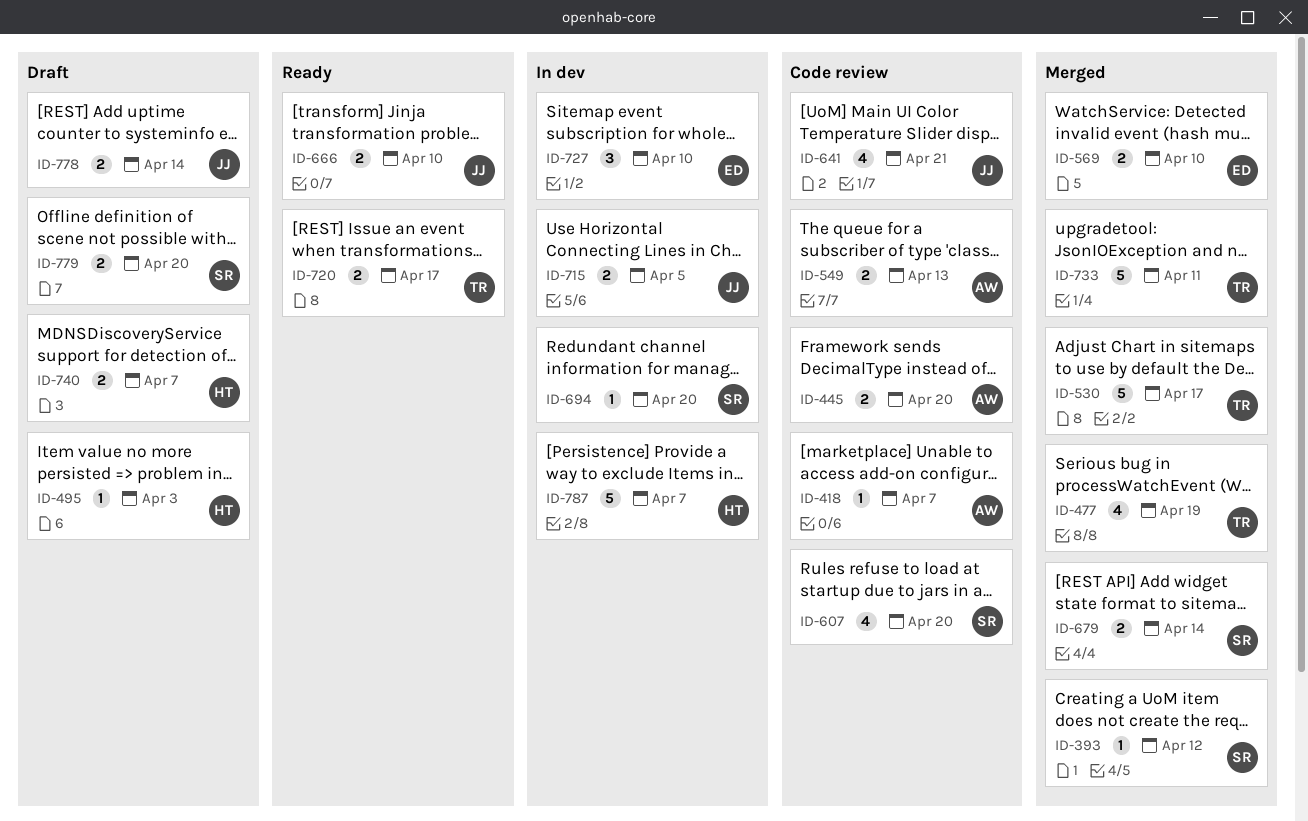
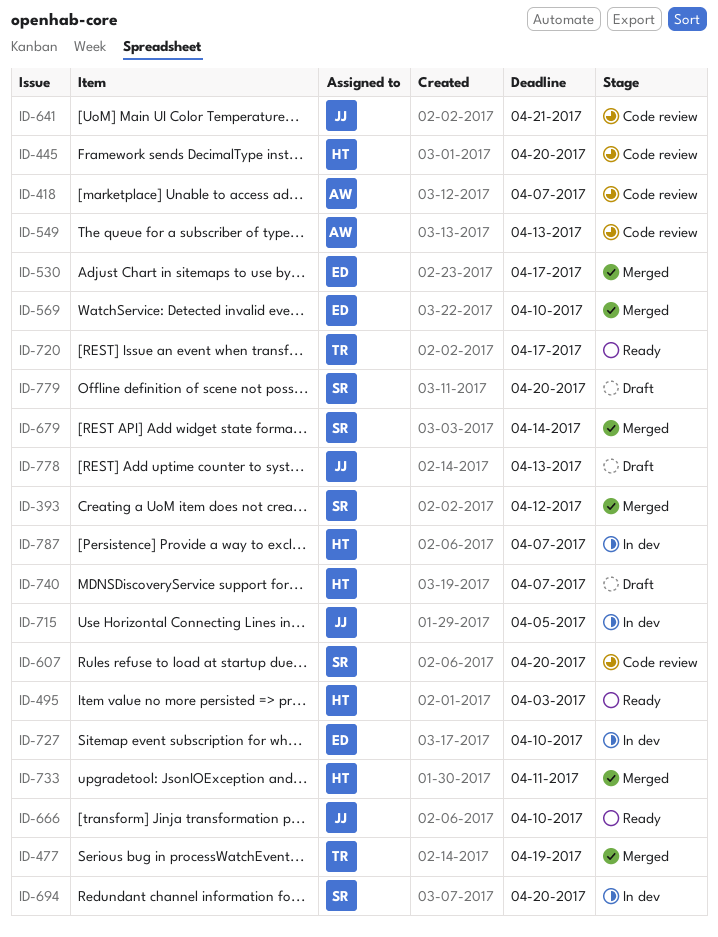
ID-445, owner: AW -> HT
ID-495, status: Draft -> Ready
ID-530, owner: TR -> ED
ID-733, owner: TR -> HT
ID-778, due: Apr 14 -> Apr 13

